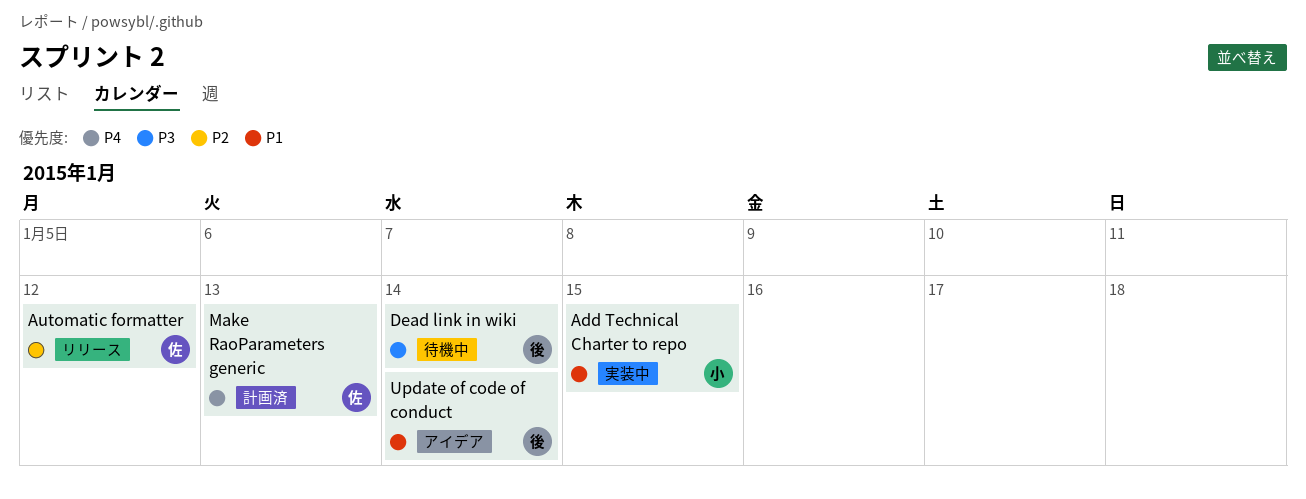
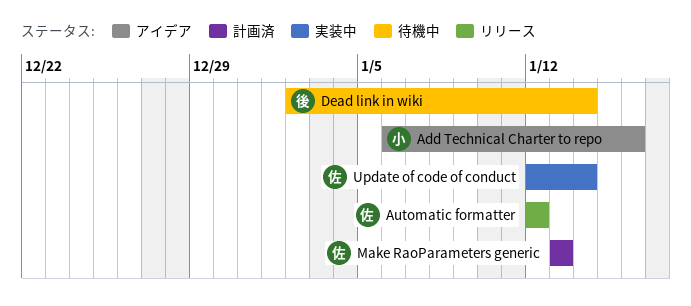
Add Technical Charter to repo, status: 実装中 -> アイデア
Add Technical Charter to repo, due: Jan 15 -> Jan 16
Update of code of conduct, status: アイデア -> 実装中
Update of code of conduct, owner: 後 -> 佐

